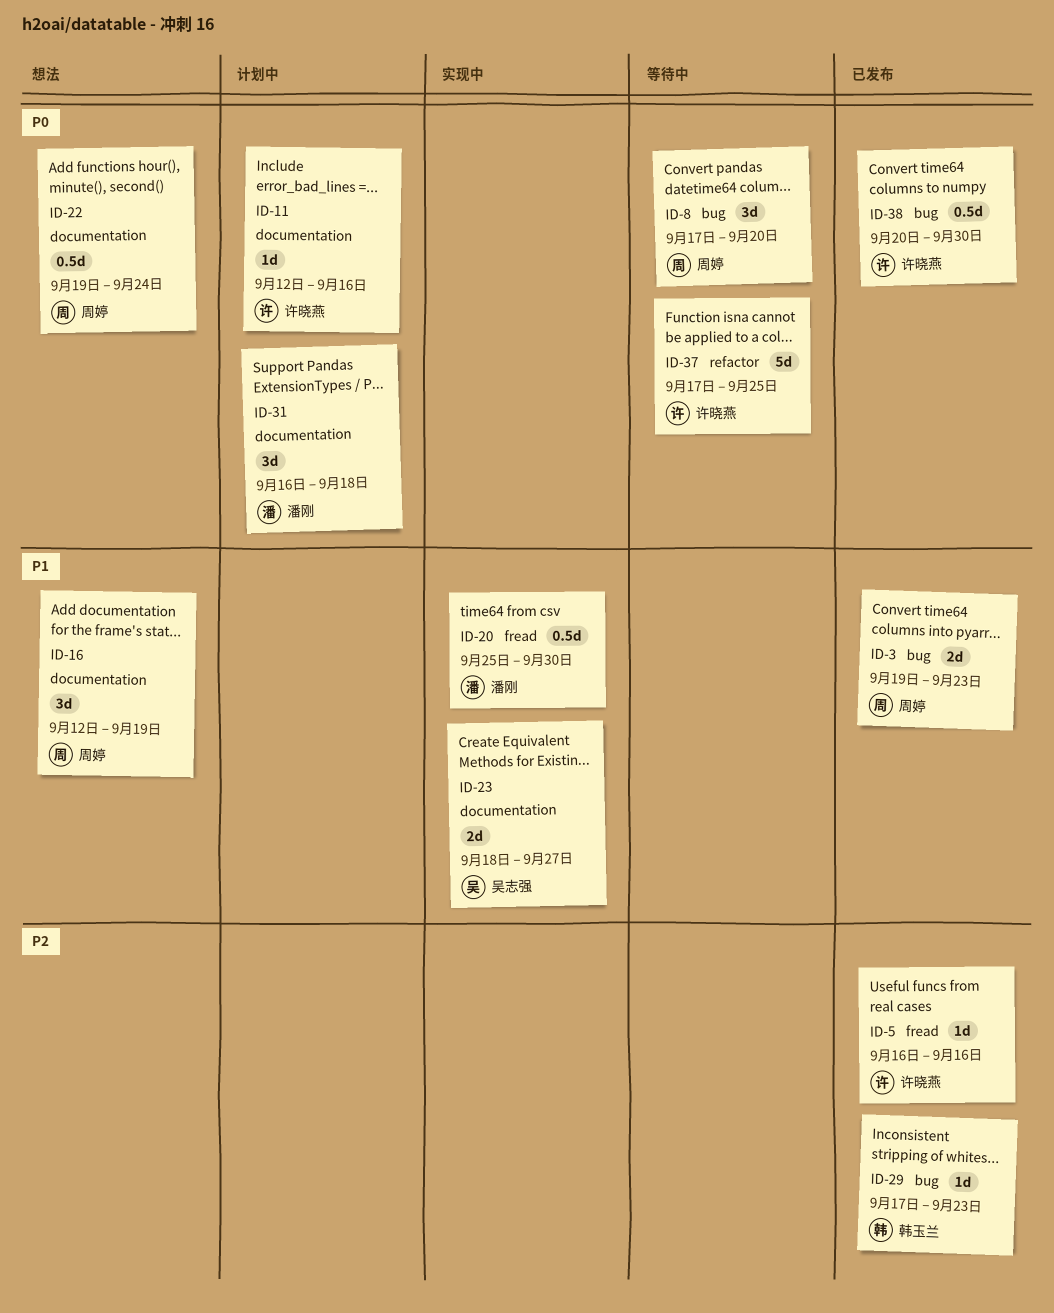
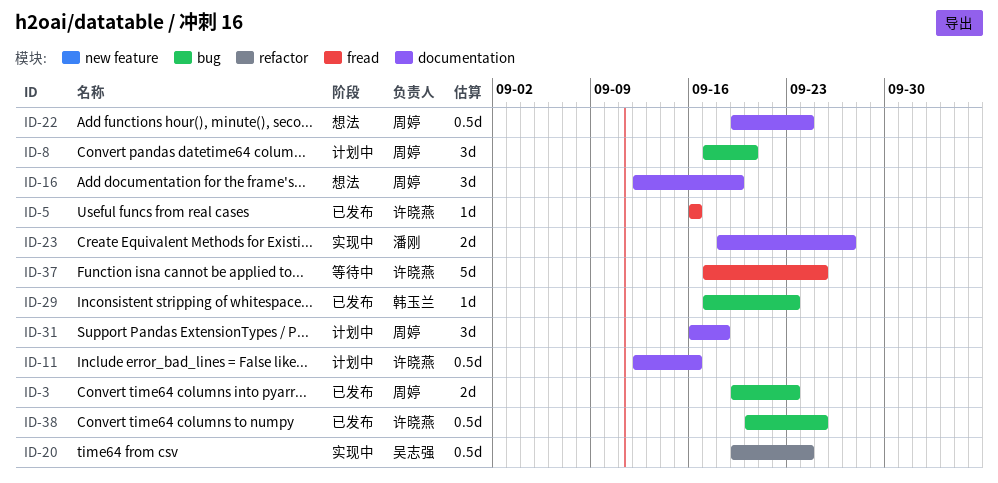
ID-8, status: 等待中 -> 计划中
ID-11, estimate: 1d -> 0.5d
ID-20, owner: 潘刚 -> 吴志强
ID-20, label: fread -> refactor
ID-20, start: Sep 25 -> Sep 19
ID-20, due: Sep 30 -> Sep 24
ID-23, owner: 吴志强 -> 潘刚
ID-31, owner: 潘刚 -> 周婷
ID-37, label: refactor -> fread
ID-38, due: Sep 30 -> Sep 25

